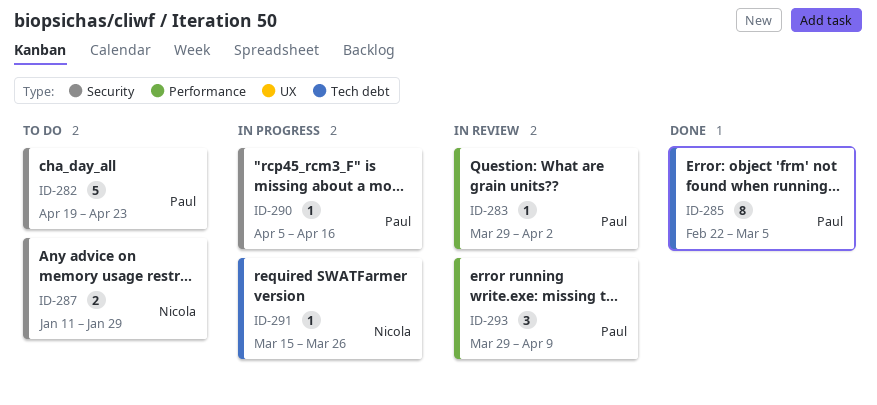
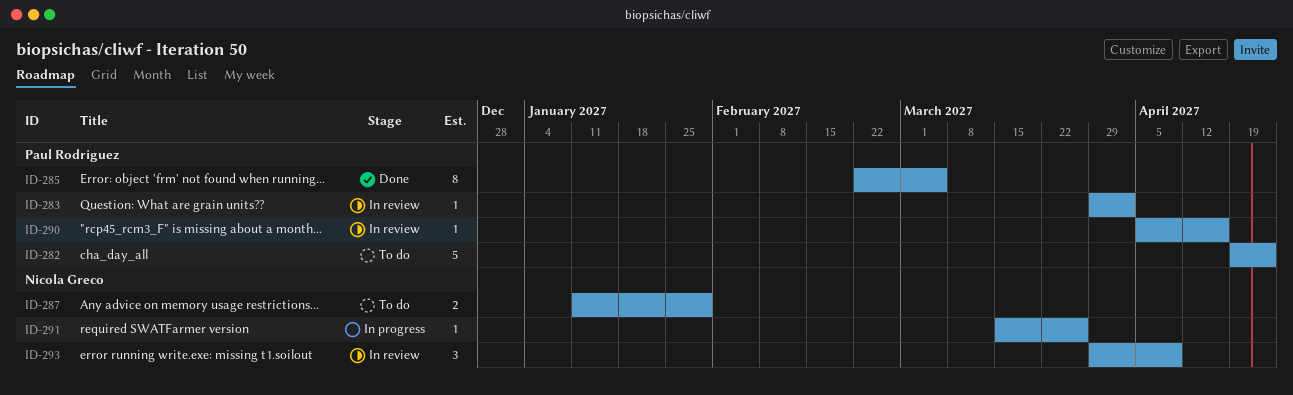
ID-290, status: In progress -> In review
ID-293, owner: Paul Rodriguez -> Nicola Greco

